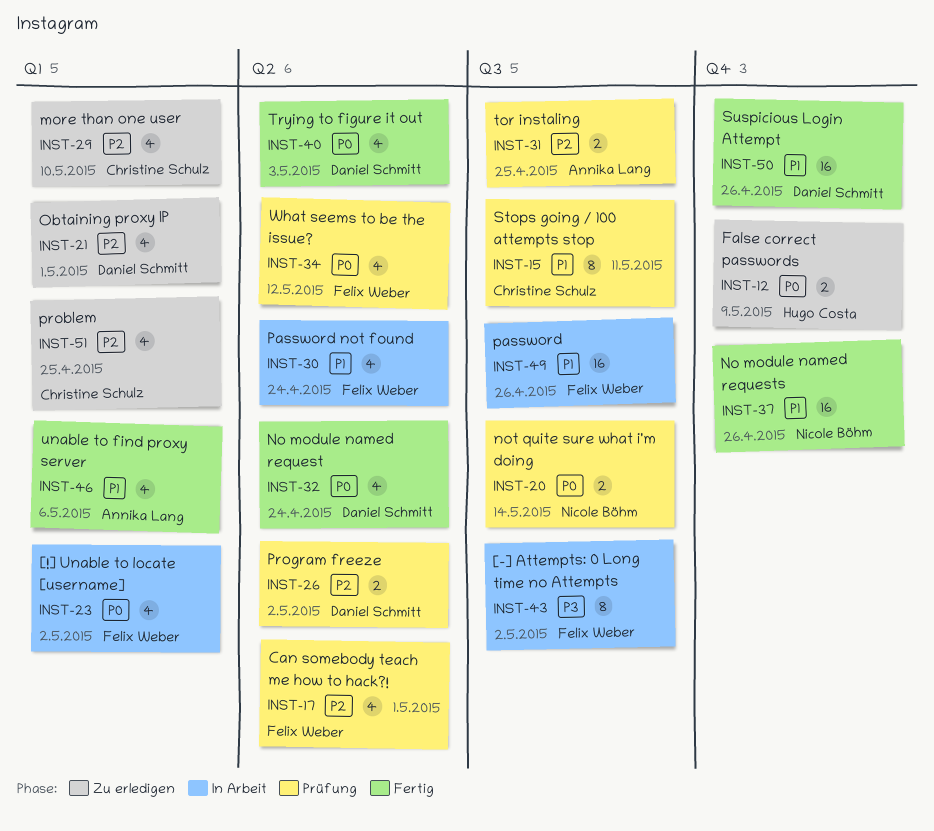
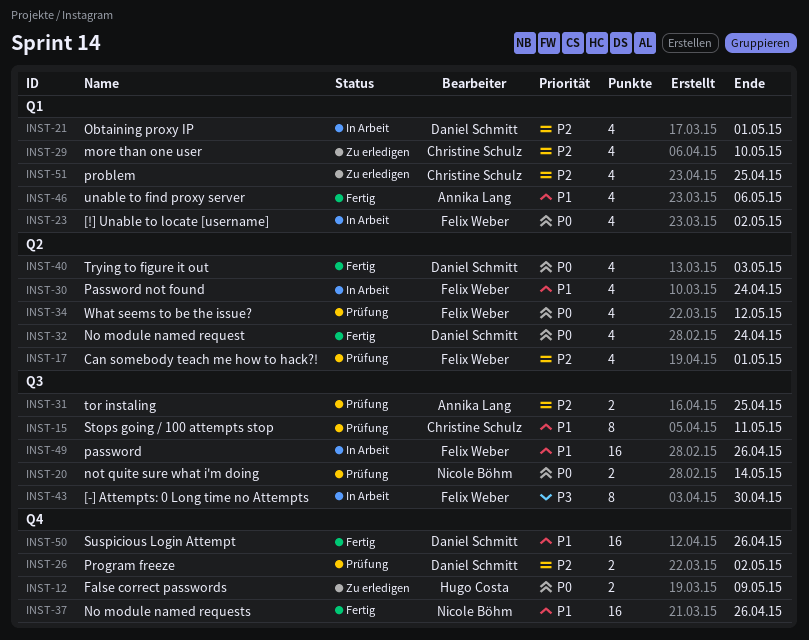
INST-21, status: Zu erledigen -> In Arbeit
INST-26, label: Q2 -> Q4
INST-43, due: May 2 -> Apr 30

